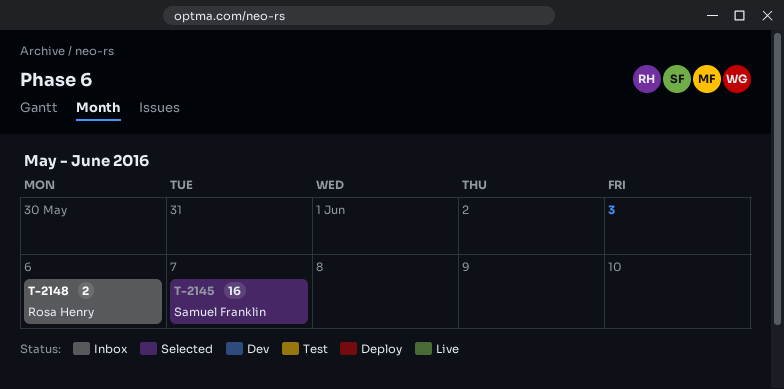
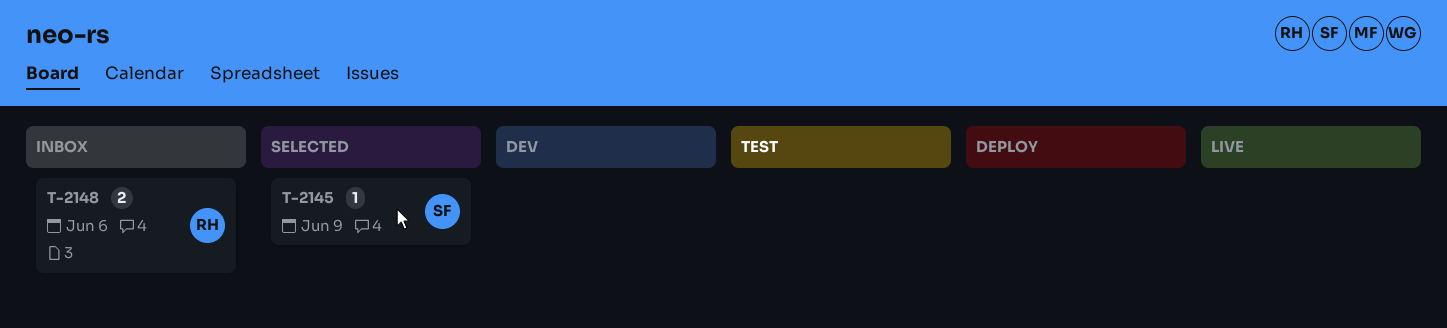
T-2145, estimate: 16 -> 1
T-2145, due: Jun 7 -> Jun 9

